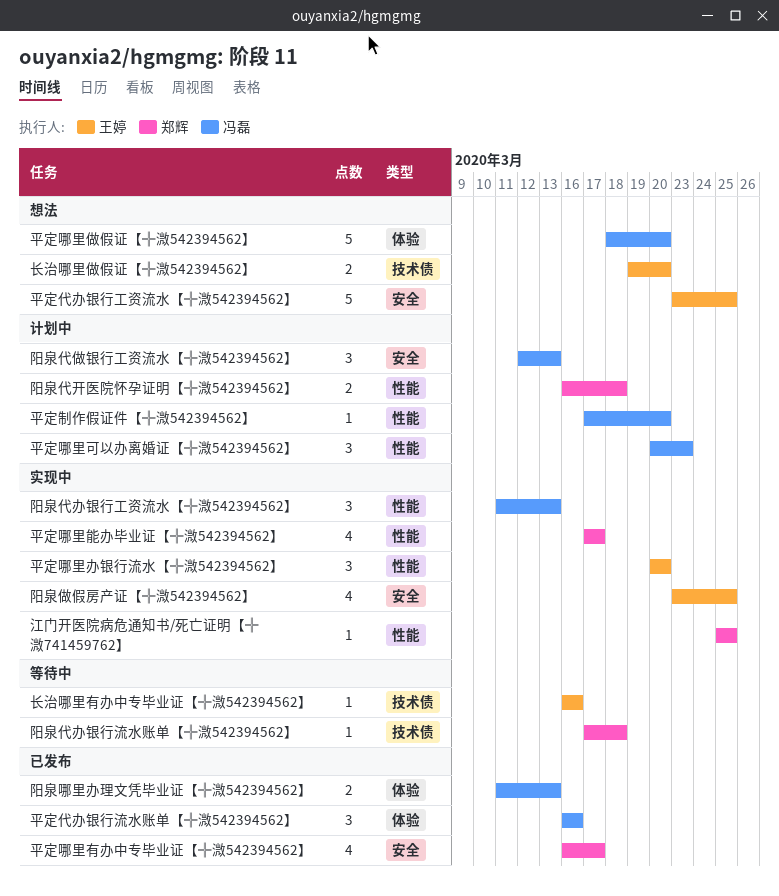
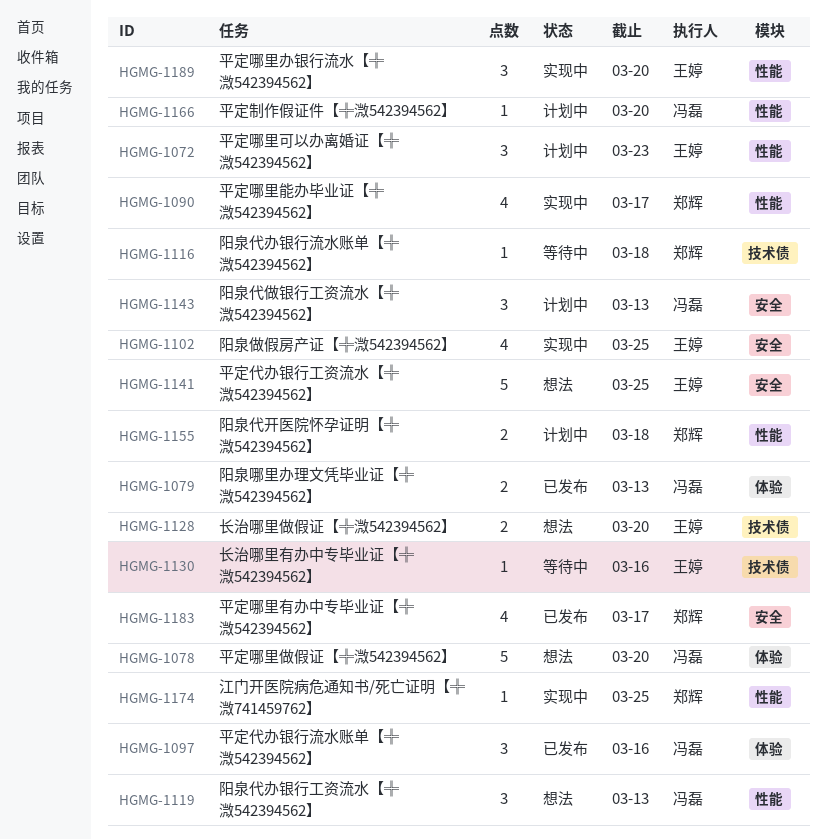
平定哪里可以办离婚证【╬溦542394562】, owner: 冯磊 -> 王婷
阳泉代办银行工资流水【╬溦542394562】, status: 实现中 -> 想法

